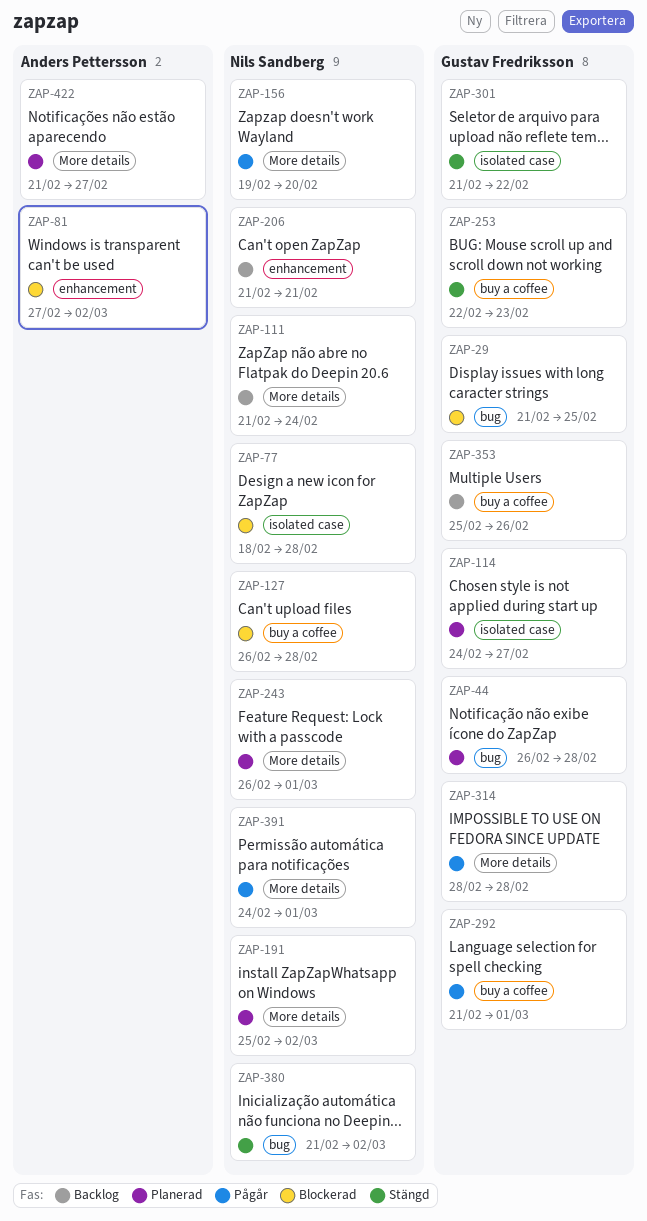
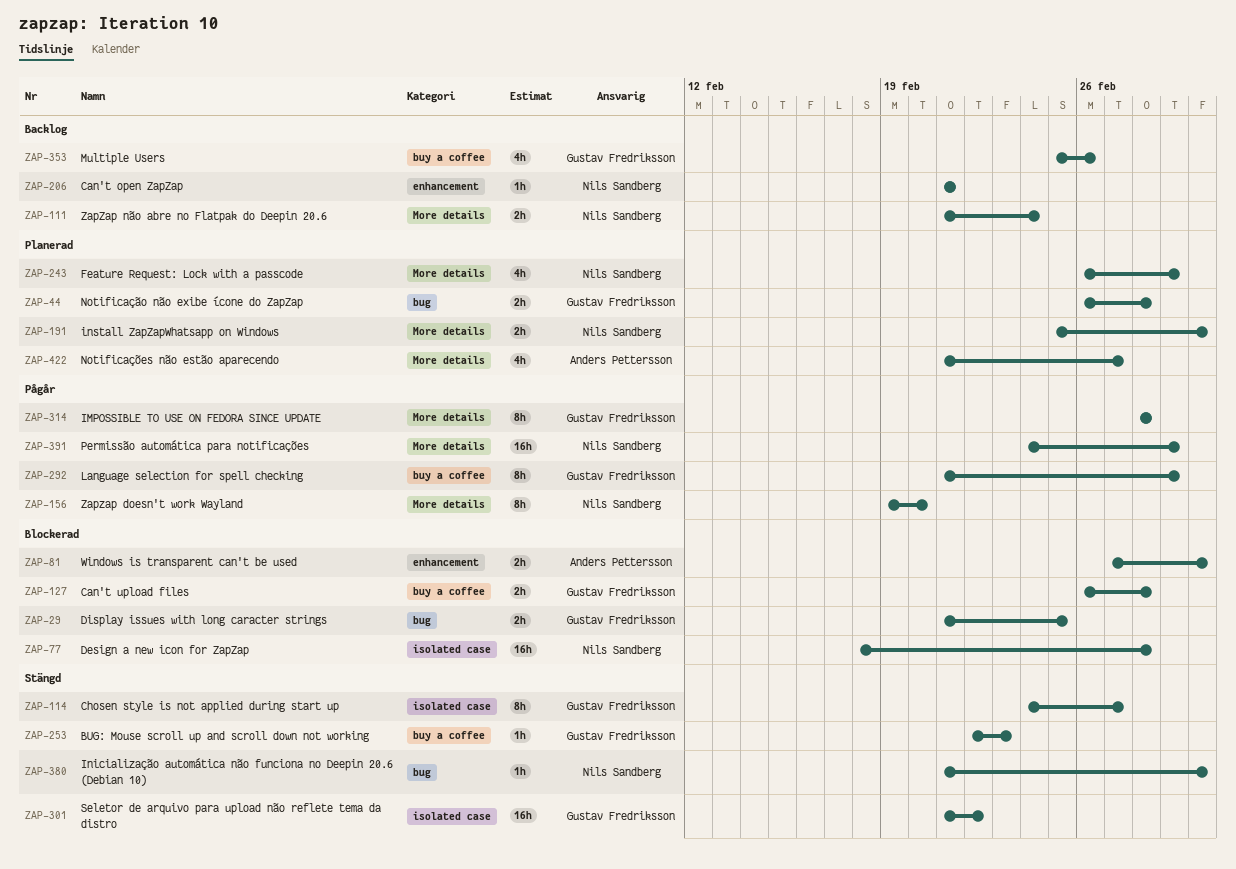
ZAP-114, status: Planerad -> Stängd
ZAP-127, owner: Nils Sandberg -> Gustav Fredriksson

